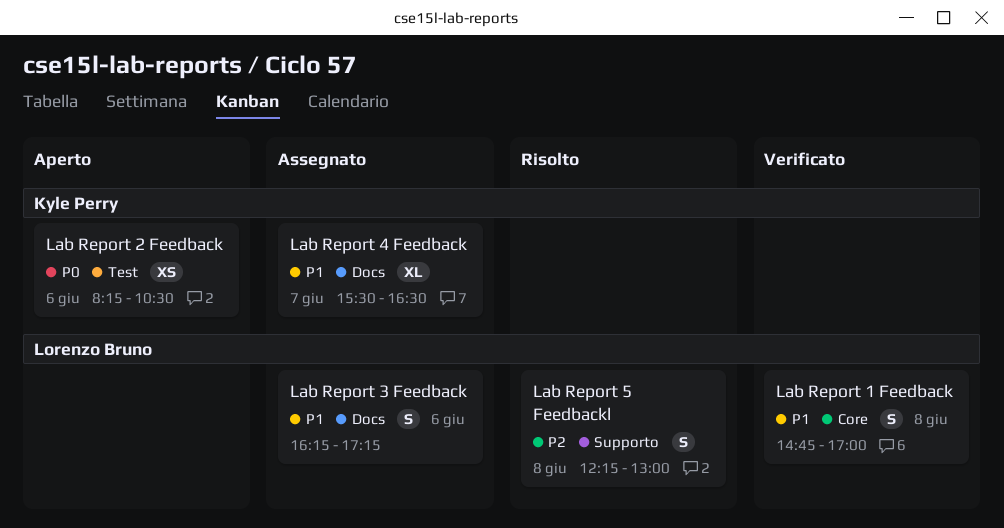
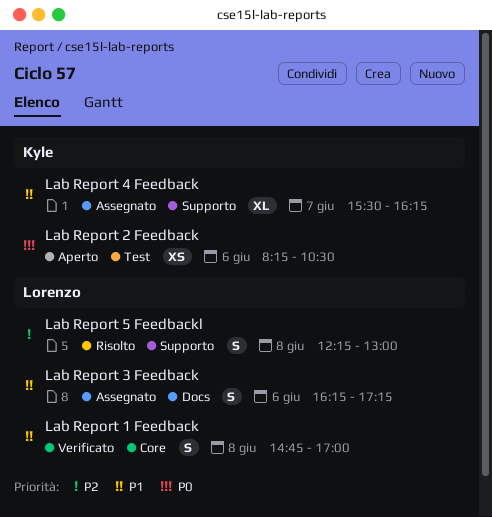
Lab Report 4 Feedback, label: Docs -> Supporto
Lab Report 4 Feedback, ends: 16:30 -> 16:15

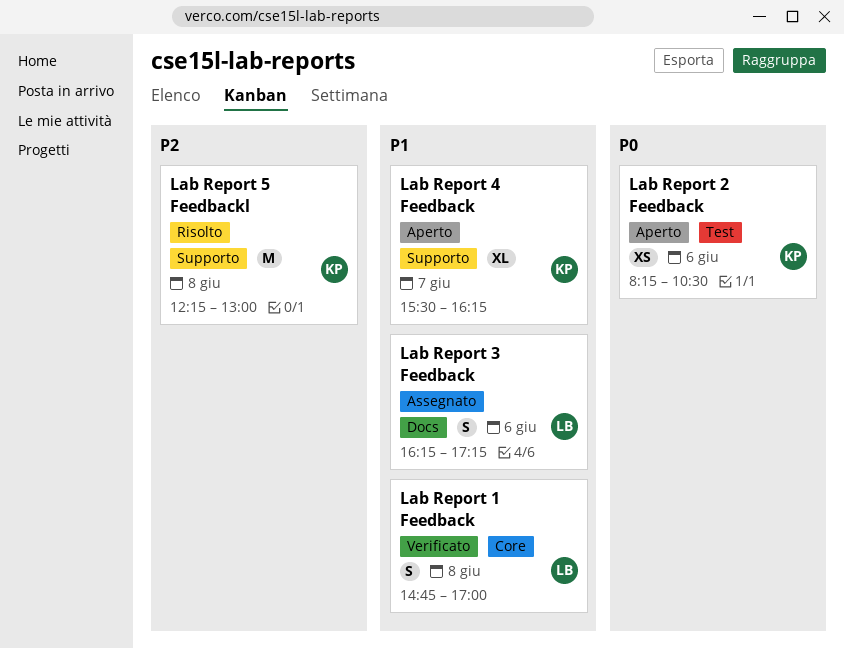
Lab Report 4 Feedback, status: Assegnato -> Aperto
Lab Report 5 Feedbackl, owner: Lorenzo -> Kyle
Lab Report 5 Feedbackl, estimate: S -> M

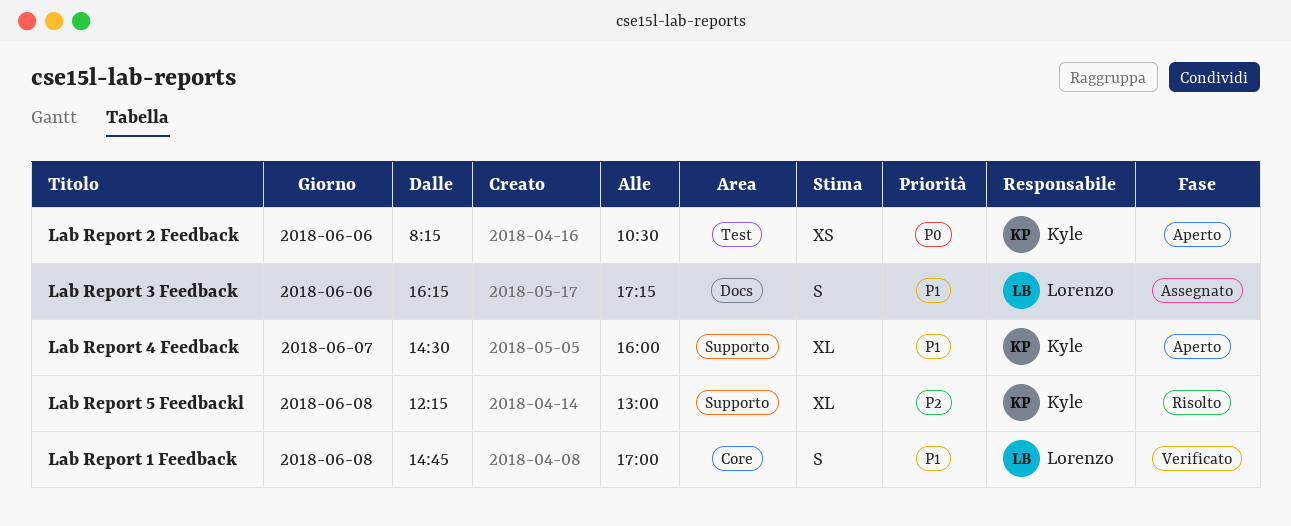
Lab Report 4 Feedback, begins: 15:30 -> 14:30
Lab Report 4 Feedback, ends: 16:15 -> 16:00
Lab Report 5 Feedbackl, estimate: M -> XL

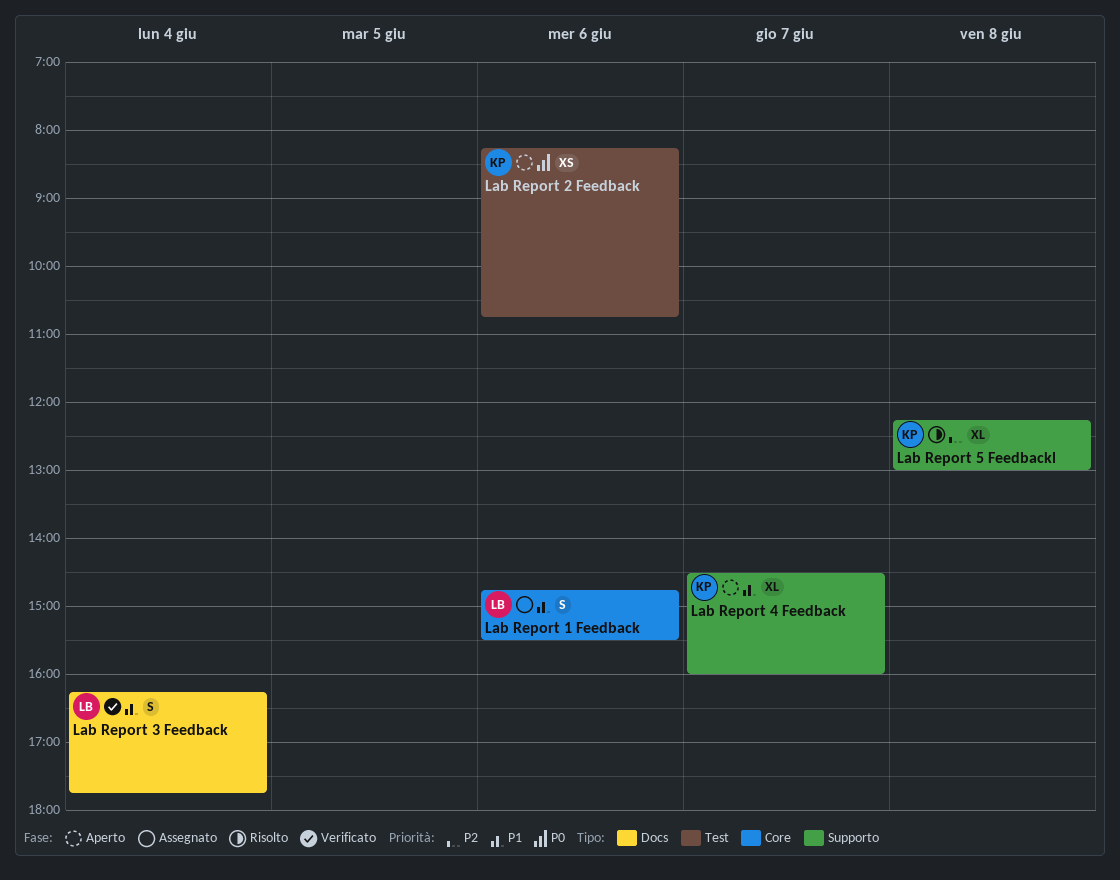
Lab Report 1 Feedback, status: Verificato -> Assegnato
Lab Report 1 Feedback, day: Jun 8 -> Jun 6
Lab Report 1 Feedback, ends: 17:00 -> 15:30
Lab Report 2 Feedback, ends: 10:30 -> 10:45
Lab Report 3 Feedback, status: Assegnato -> Verificato
Lab Report 3 Feedback, day: Jun 6 -> Jun 4
Lab Report 3 Feedback, ends: 17:15 -> 17:45

